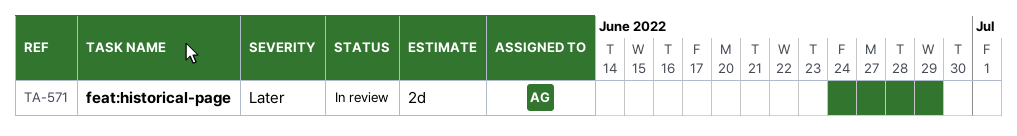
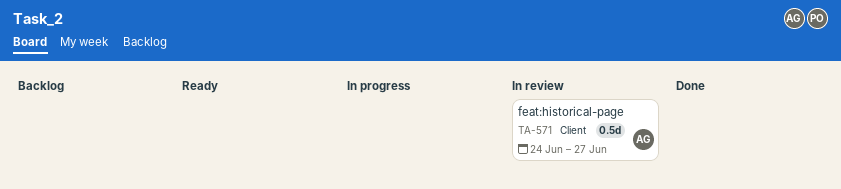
TA-571, estimate: 2d -> 0.5d
TA-571, due: Jun 29 -> Jun 27

